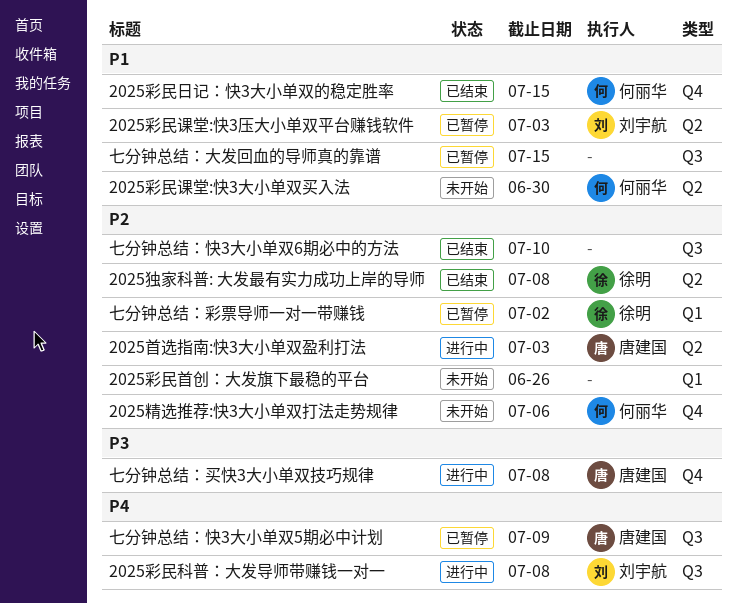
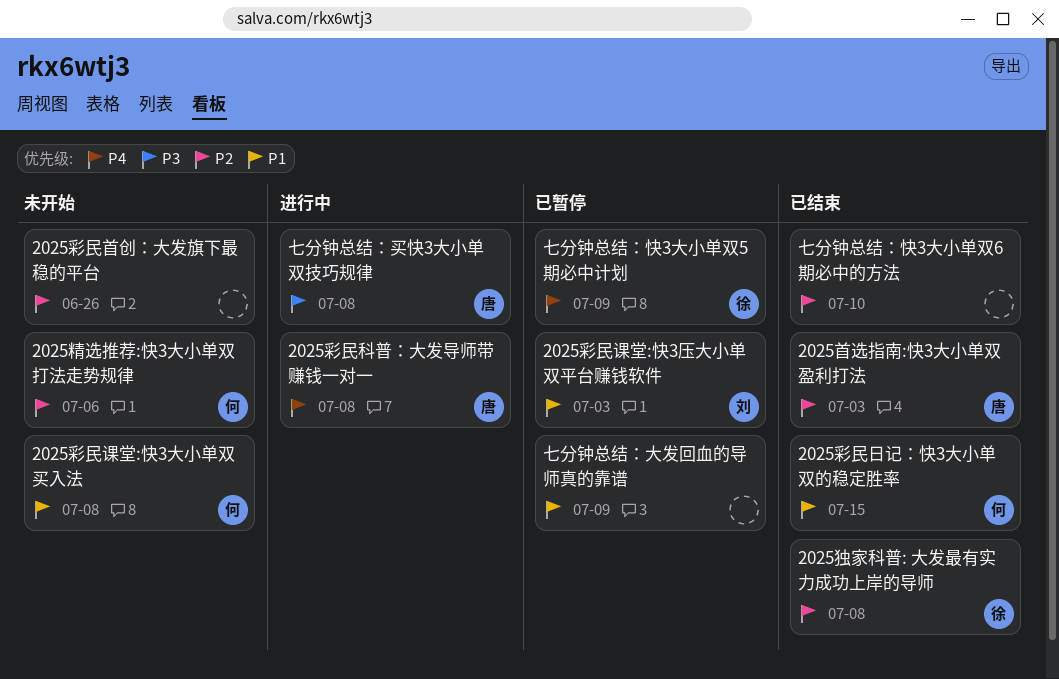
2025彩民科普：大发导师带赚钱一对一, owner: 刘宇航 -> 唐建国
2025彩民课堂:快3大小单双买入法, due: Jun 30 -> Jul 8
2025首选指南:快3大小单双盈利打法, status: 进行中 -> 已结束
七分钟总结：大发回血的导师真的靠谱, due: Jul 15 -> Jul 9
七分钟总结：彩票导师一对一带赚钱: present -> none
七分钟总结：快3大小单双5期必中计划, owner: 唐建国 -> 徐明

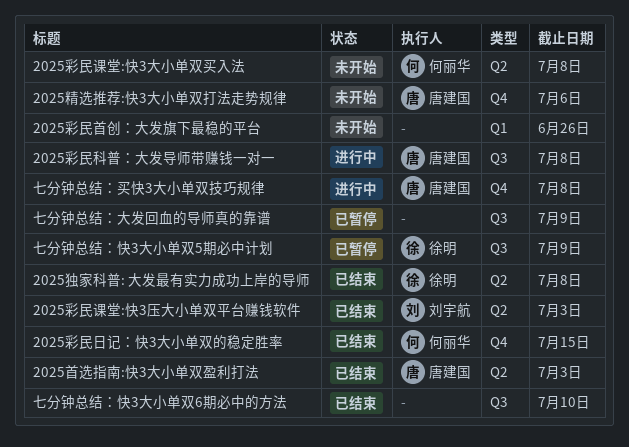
2025彩民课堂:快3压大小单双平台赚钱软件, status: 已暂停 -> 已结束
2025精选推荐:快3大小单双打法走势规律, owner: 何丽华 -> 唐建国

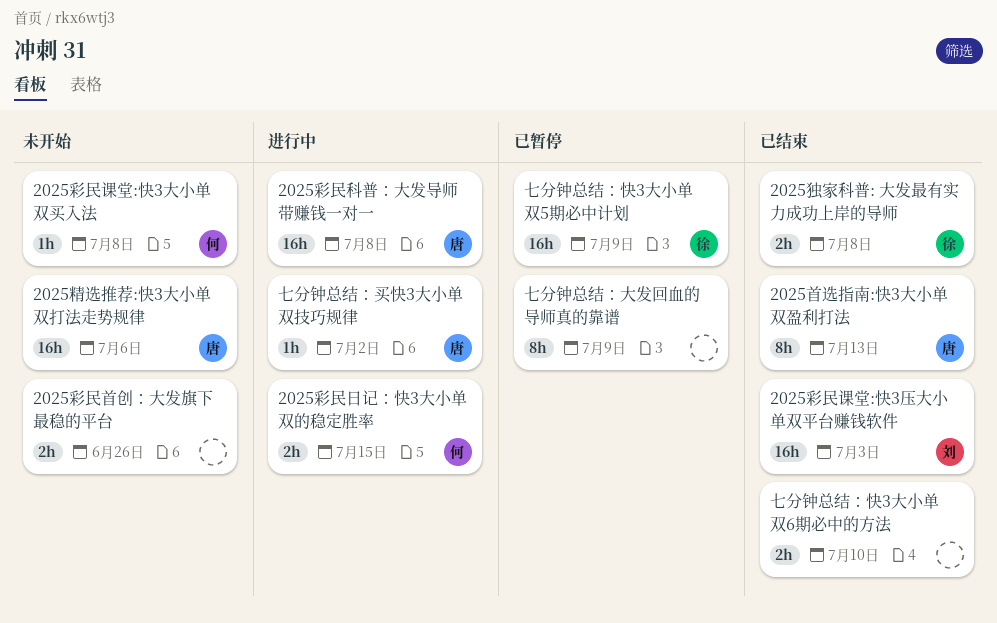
2025彩民日记：快3大小单双的稳定胜率, status: 已结束 -> 进行中
2025首选指南:快3大小单双盈利打法, due: Jul 3 -> Jul 13
七分钟总结：买快3大小单双技巧规律, due: Jul 8 -> Jul 2

